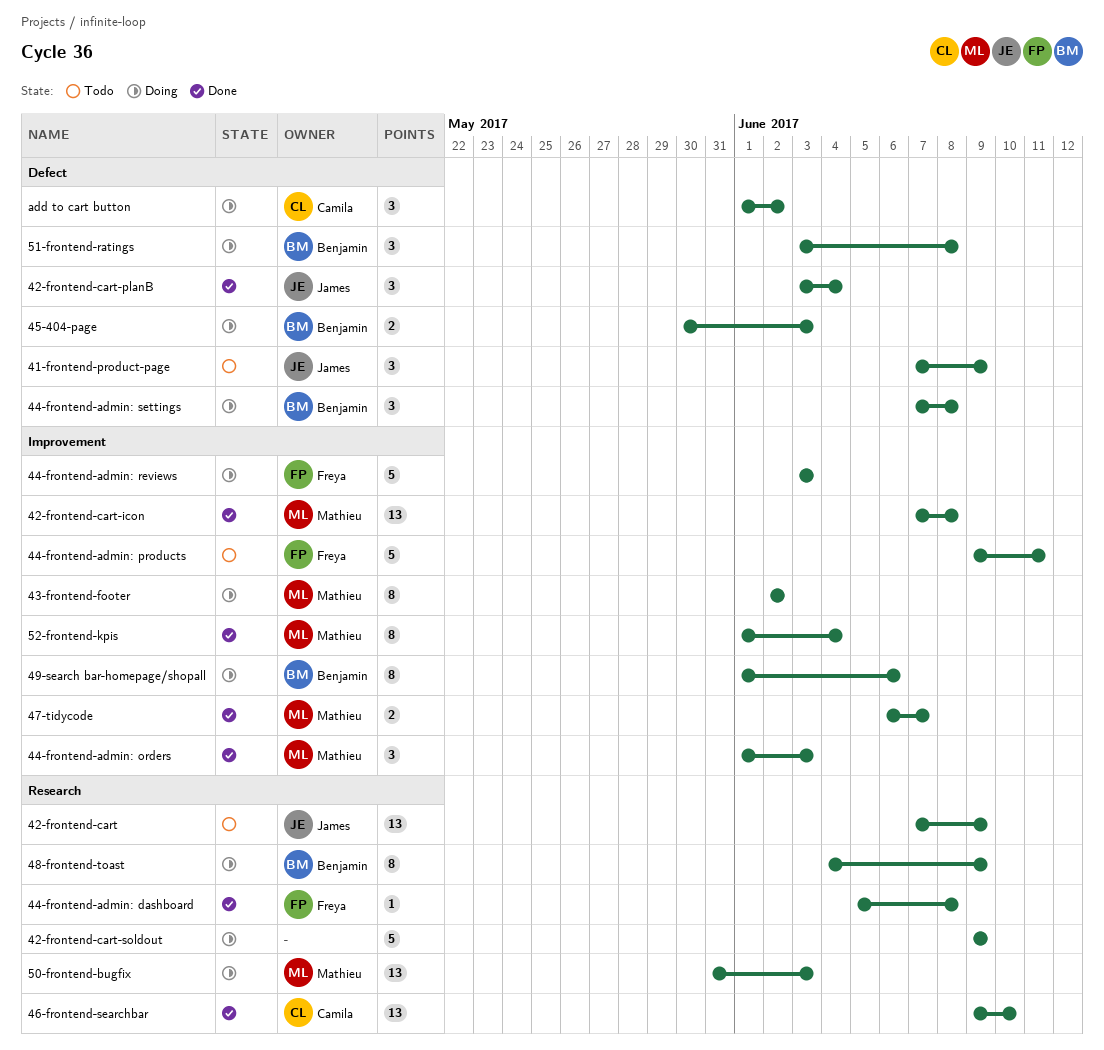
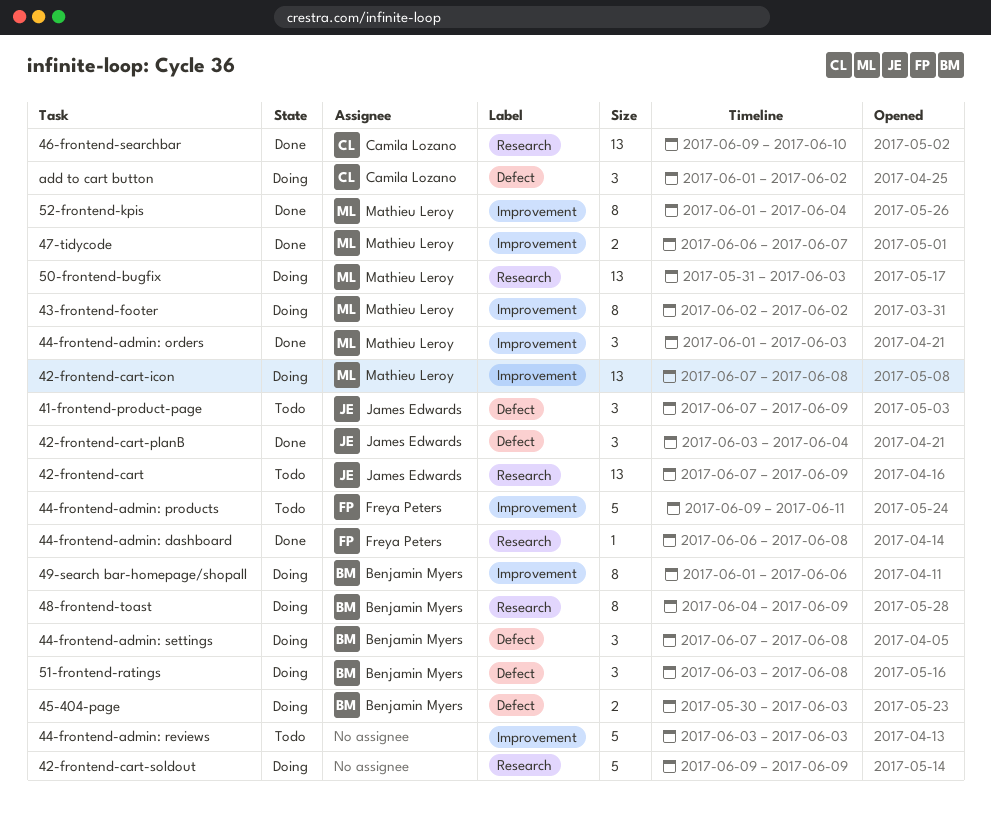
42-frontend-cart-icon, status: Done -> Doing
44-frontend-admin: dashboard, start: Jun 5 -> Jun 6
44-frontend-admin: reviews, status: Doing -> Todo
44-frontend-admin: reviews, owner: Freya Peters -> none

